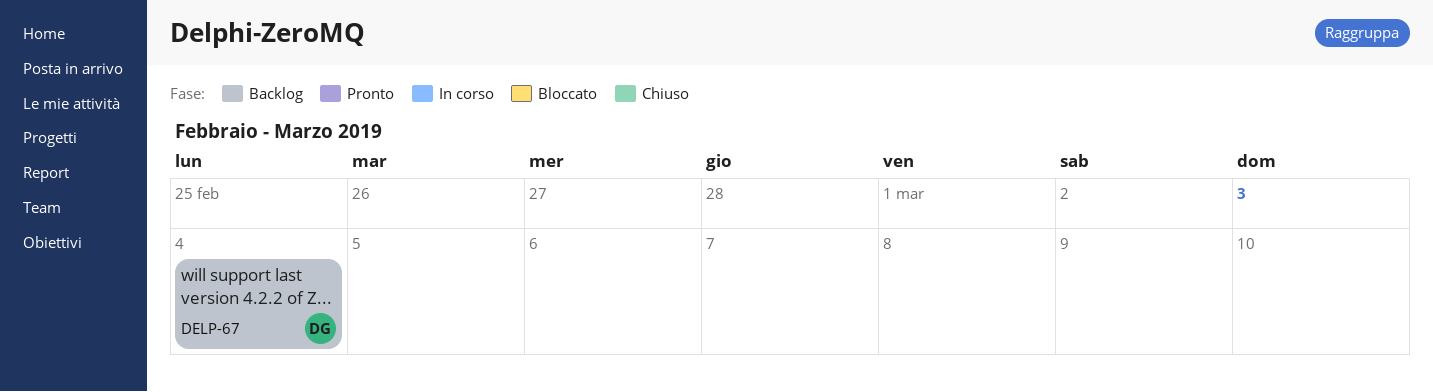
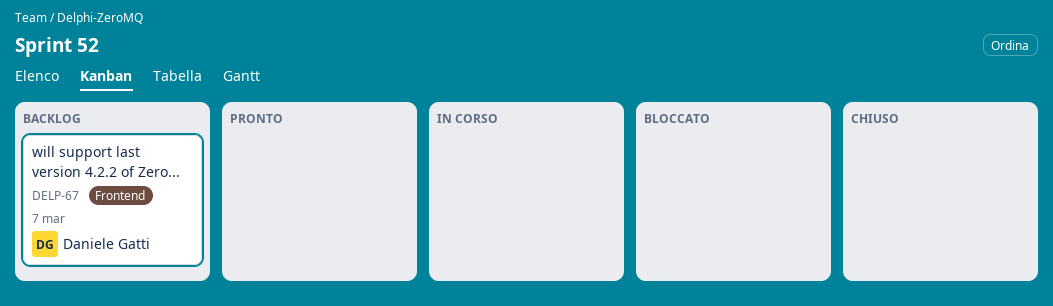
DELP-67, due: Mar 4 -> Mar 7

